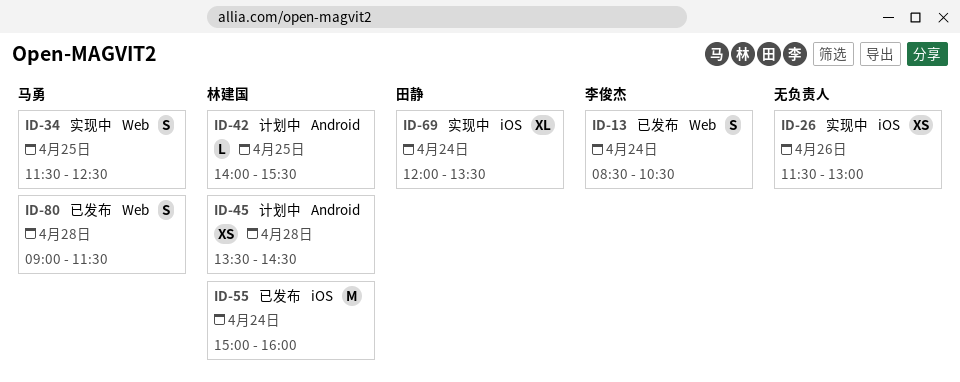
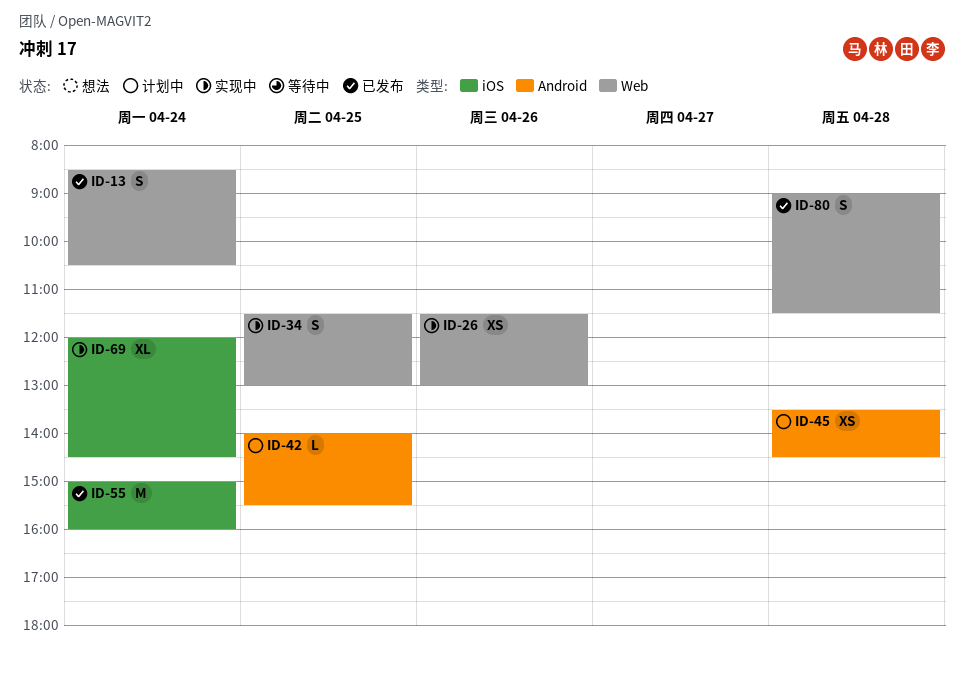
ID-26, label: iOS -> Web
ID-34, ends: 12:30 -> 13:00
ID-69, ends: 13:30 -> 14:30

